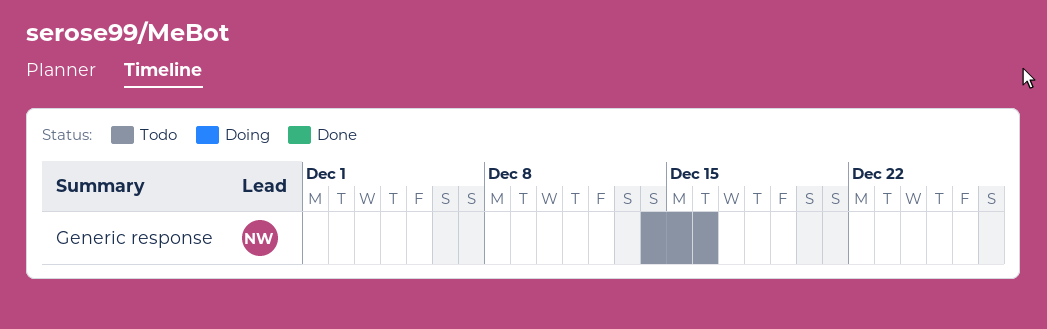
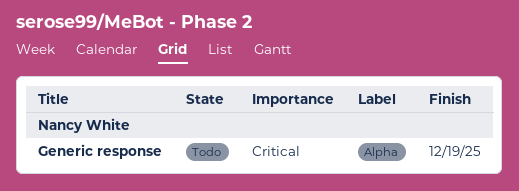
Generic response, due: Dec 16 -> Dec 19

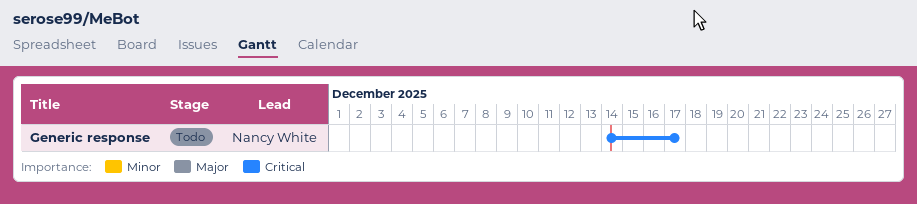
Generic response, due: Dec 19 -> Dec 17

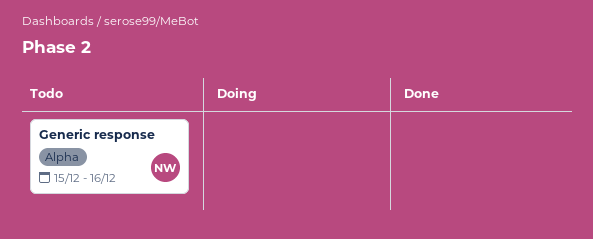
Generic response, start: Dec 14 -> Dec 15
Generic response, due: Dec 17 -> Dec 16

